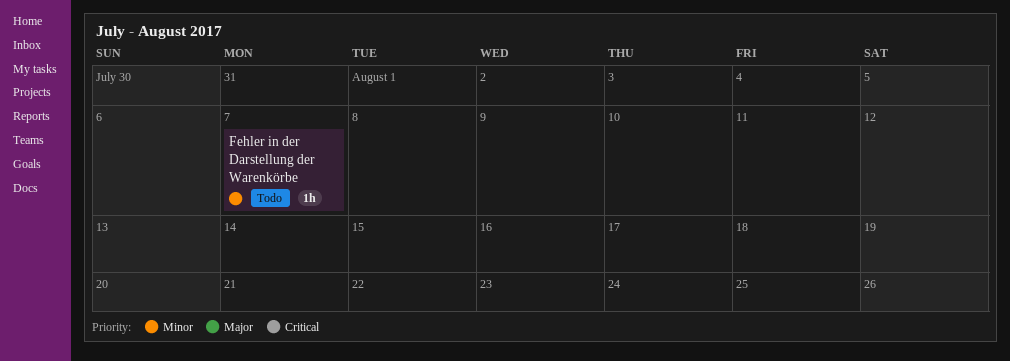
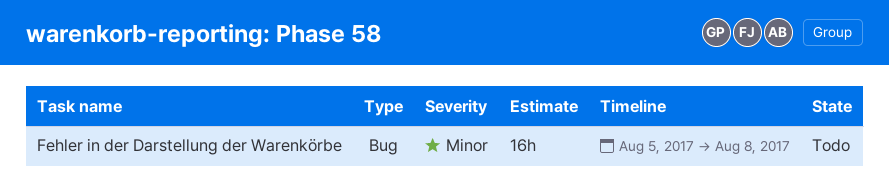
Fehler in der Darstellung der Warenkörbe, estimate: 1h -> 16h
Fehler in der Darstellung der Warenkörbe, due: Aug 7 -> Aug 8

